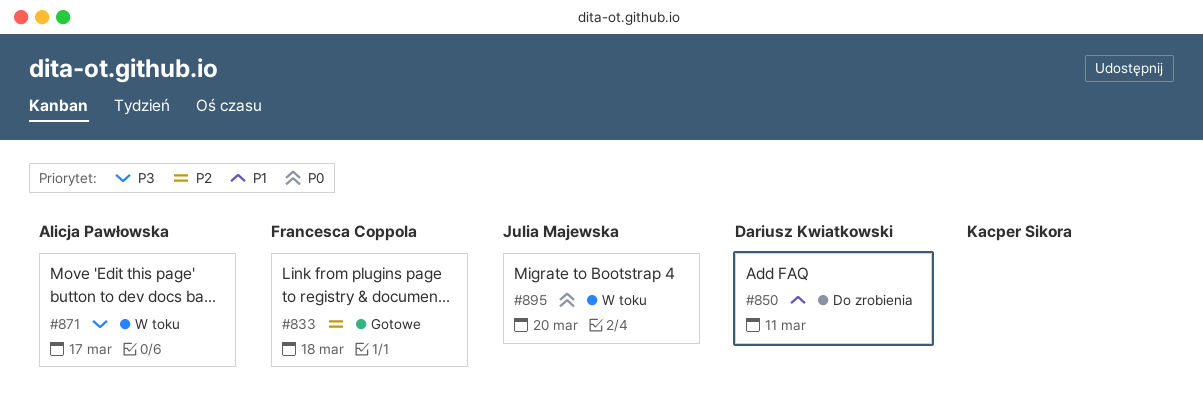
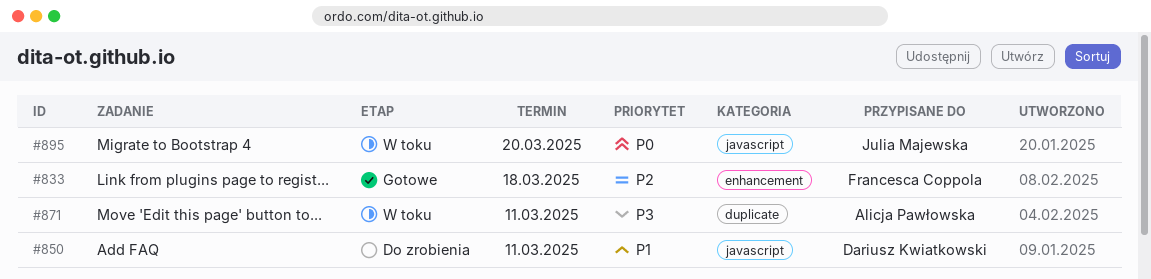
#871, due: Mar 17 -> Mar 11

